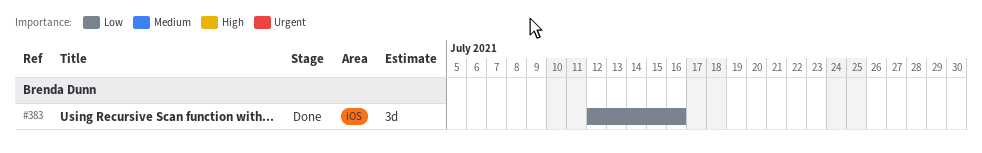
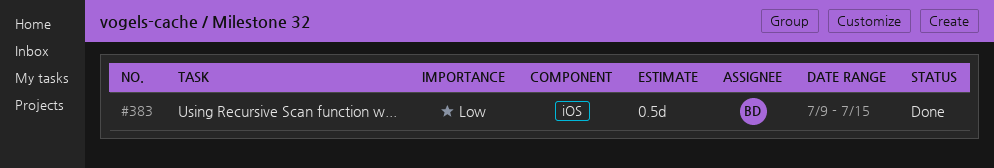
#383, estimate: 3d -> 0.5d
#383, start: Jul 12 -> Jul 9
#383, due: Jul 16 -> Jul 15

